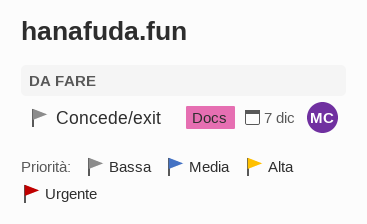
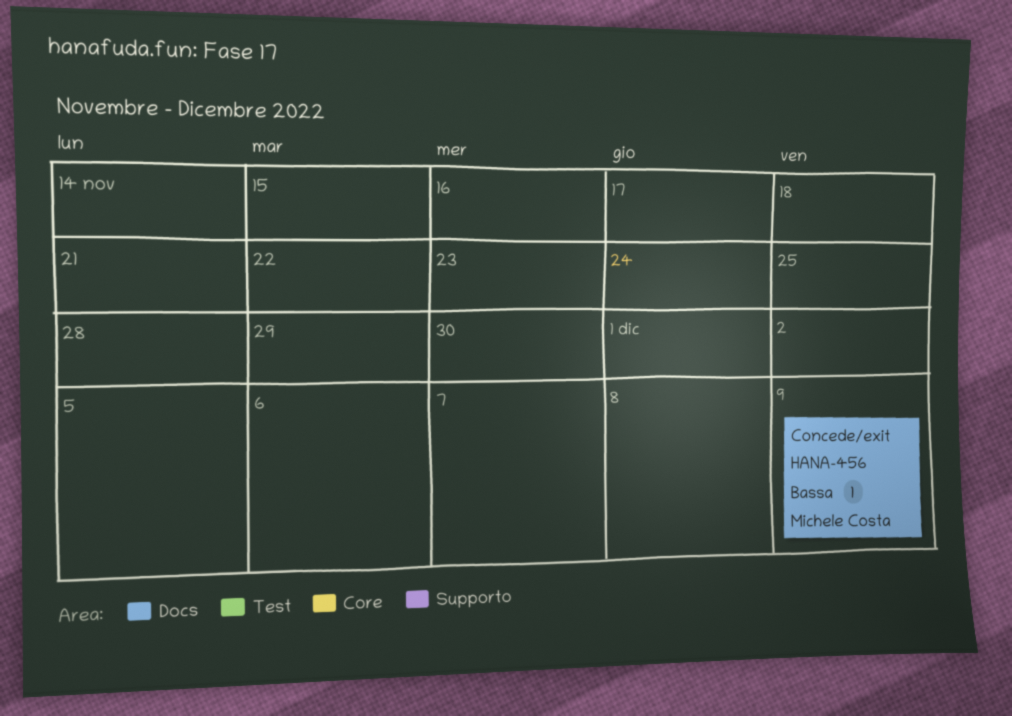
Concede/exit, due: Dec 7 -> Dec 9

